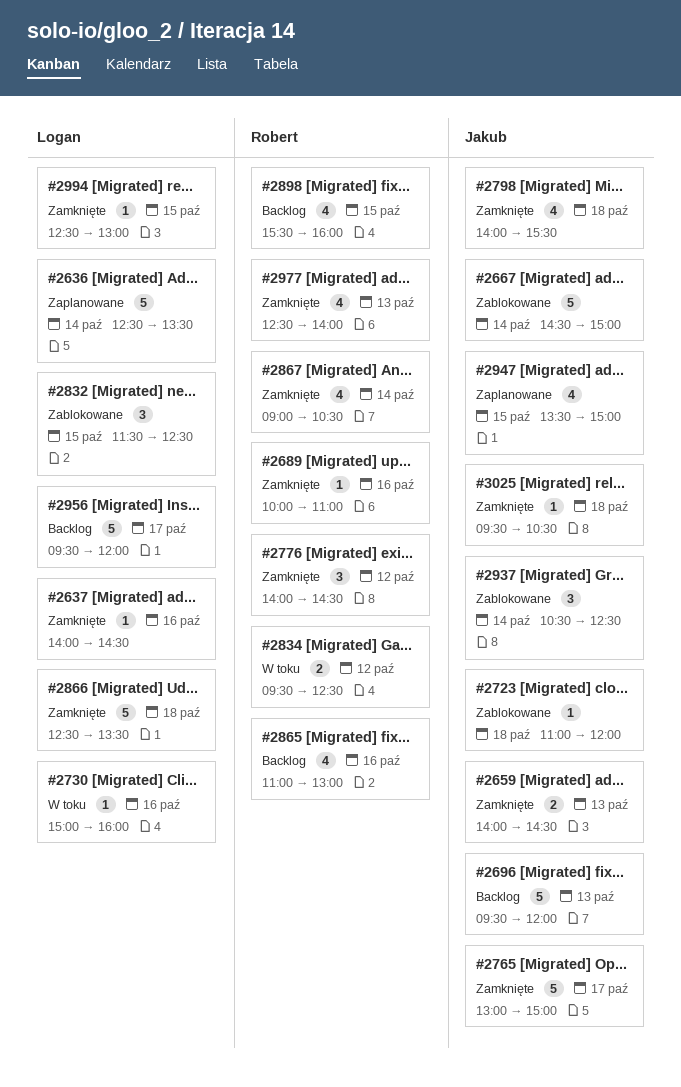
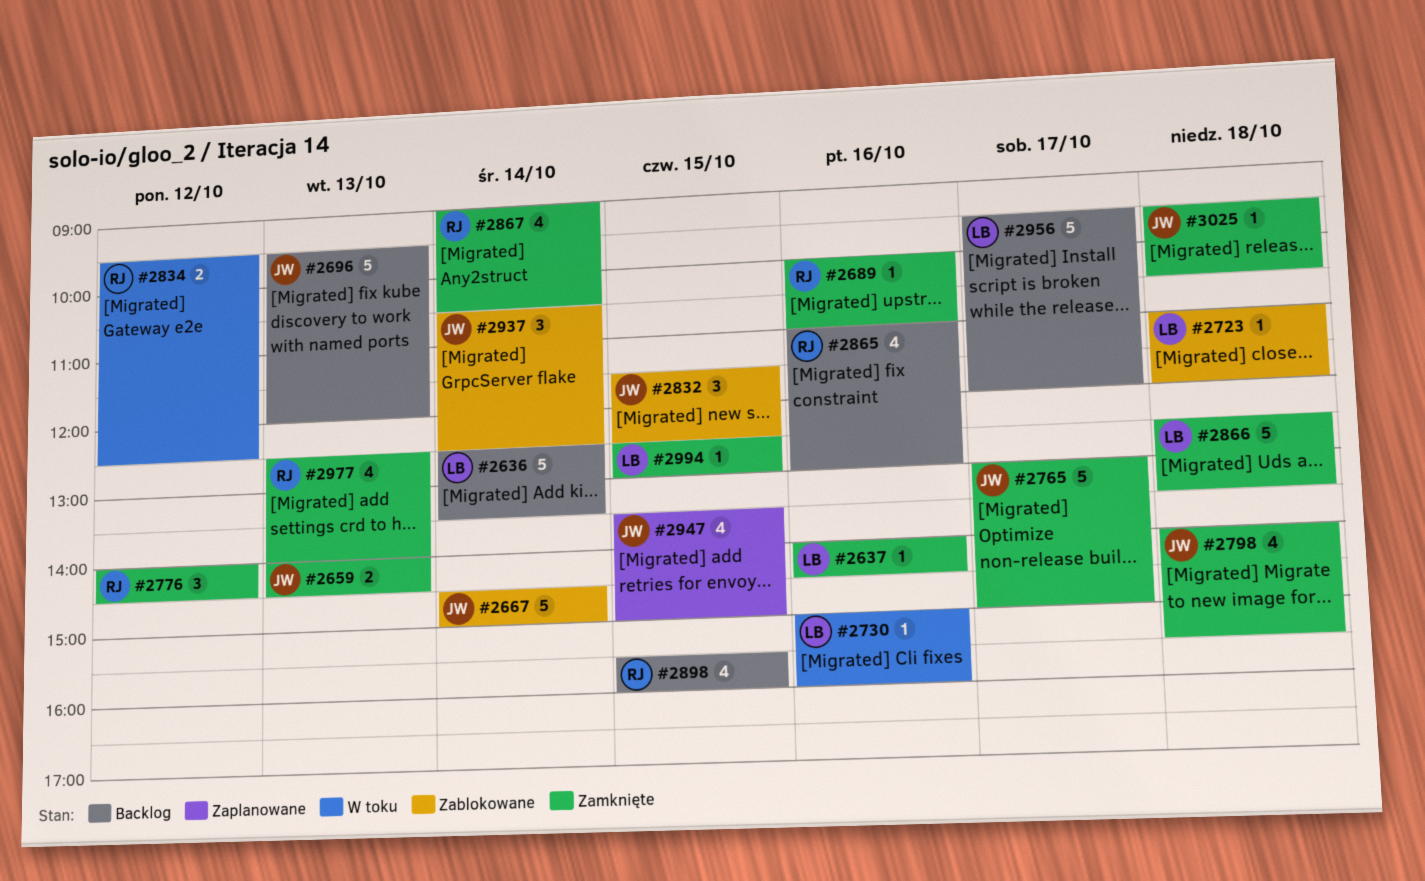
#2636, status: Zaplanowane -> Backlog
#2723, owner: Jakub -> Logan
#2832, owner: Logan -> Jakub

